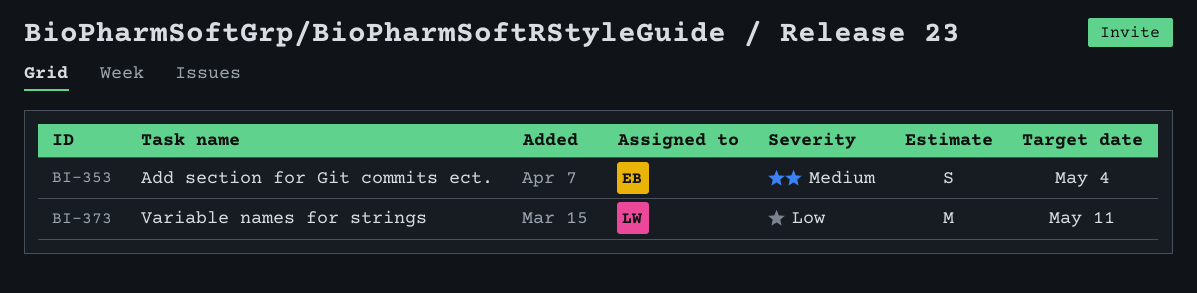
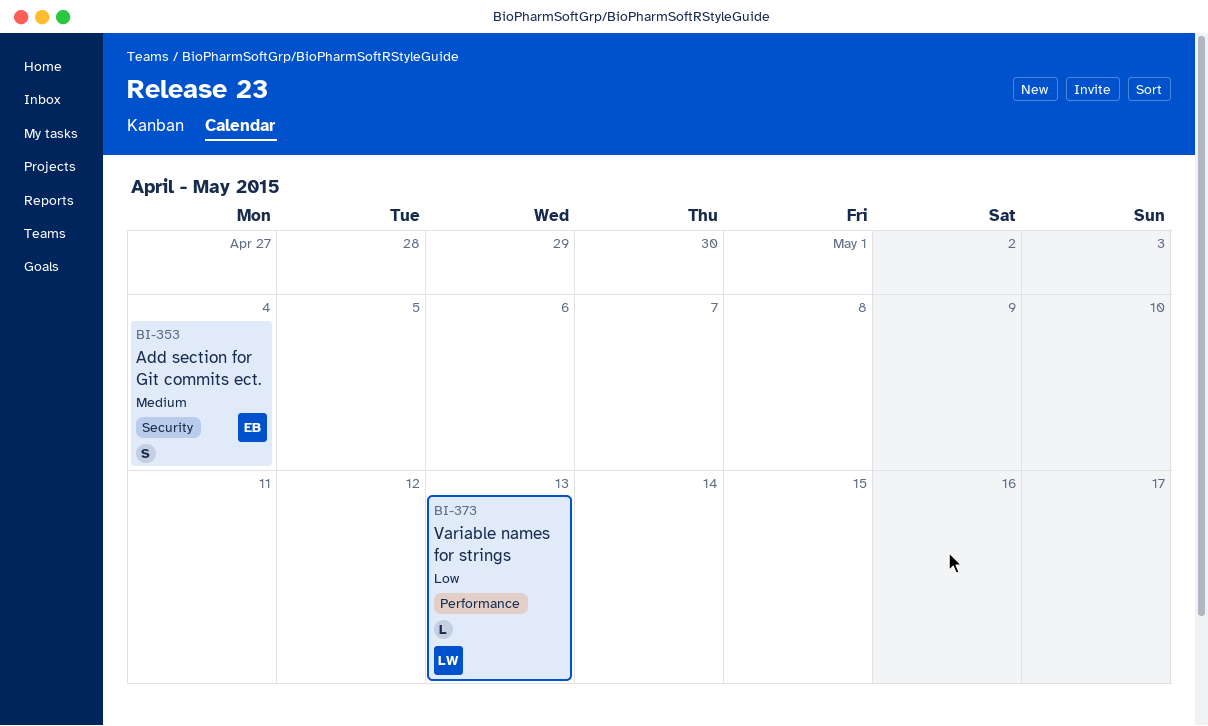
BI-373, estimate: M -> L
BI-373, due: May 11 -> May 13

